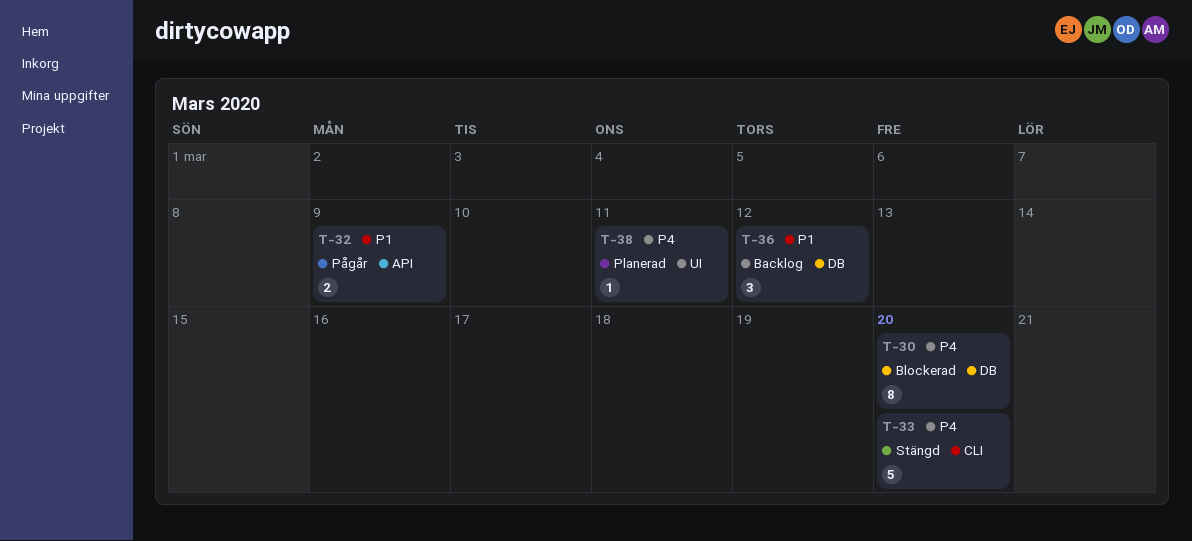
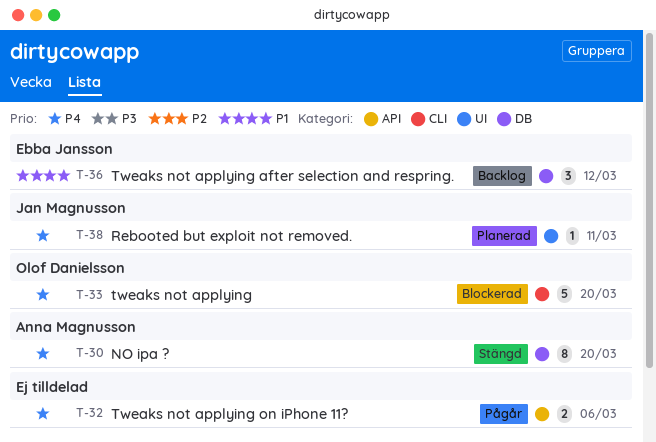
T-30, status: Blockerad -> Stängd
T-32, priority: P1 -> P4
T-32, due: Mar 9 -> Mar 6
T-33, status: Stängd -> Blockerad

